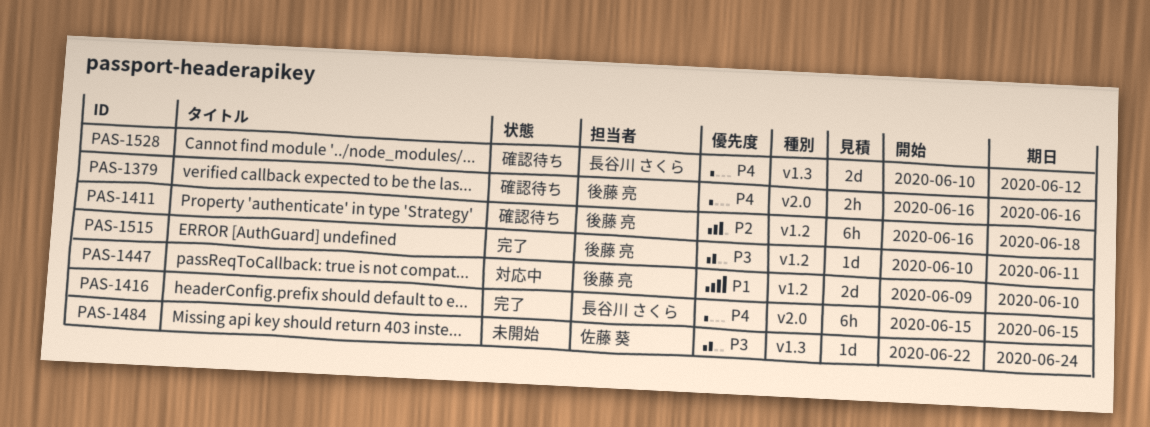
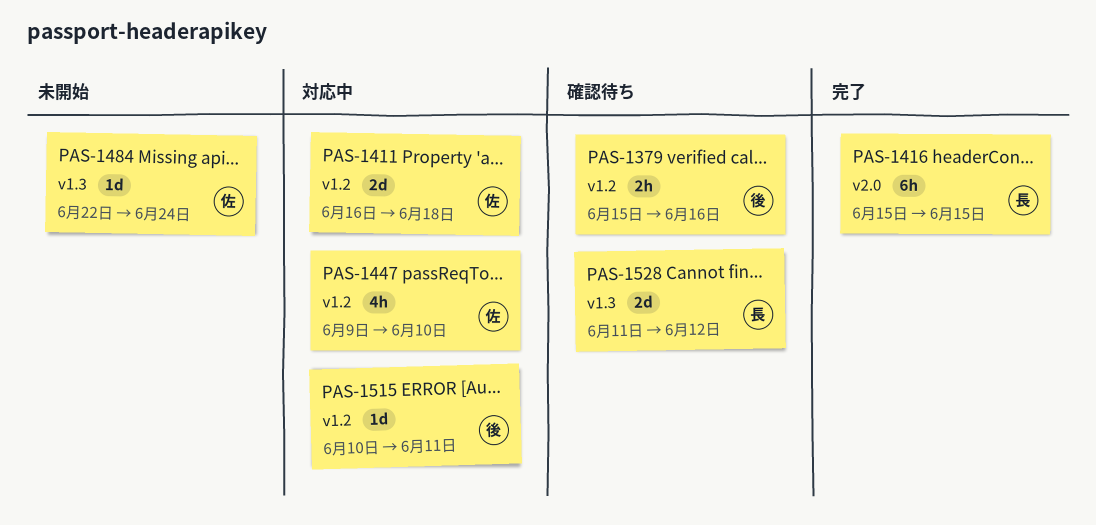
PAS-1379, label: v2.0 -> v1.2
PAS-1379, start: Jun 16 -> Jun 15
PAS-1411, status: 確認待ち -> 対応中
PAS-1411, owner: 後藤 亮 -> 佐藤 葵
PAS-1411, estimate: 6h -> 2d
PAS-1447, owner: 後藤 亮 -> 佐藤 葵
PAS-1447, estimate: 2d -> 4h
PAS-1515, status: 完了 -> 対応中
PAS-1528, start: Jun 10 -> Jun 11

